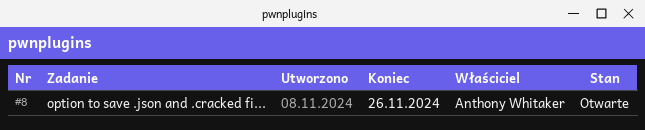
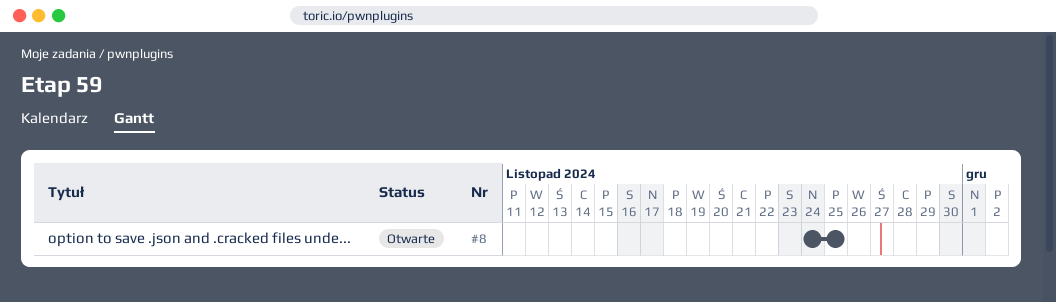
#8, due: Nov 26 -> Nov 25

